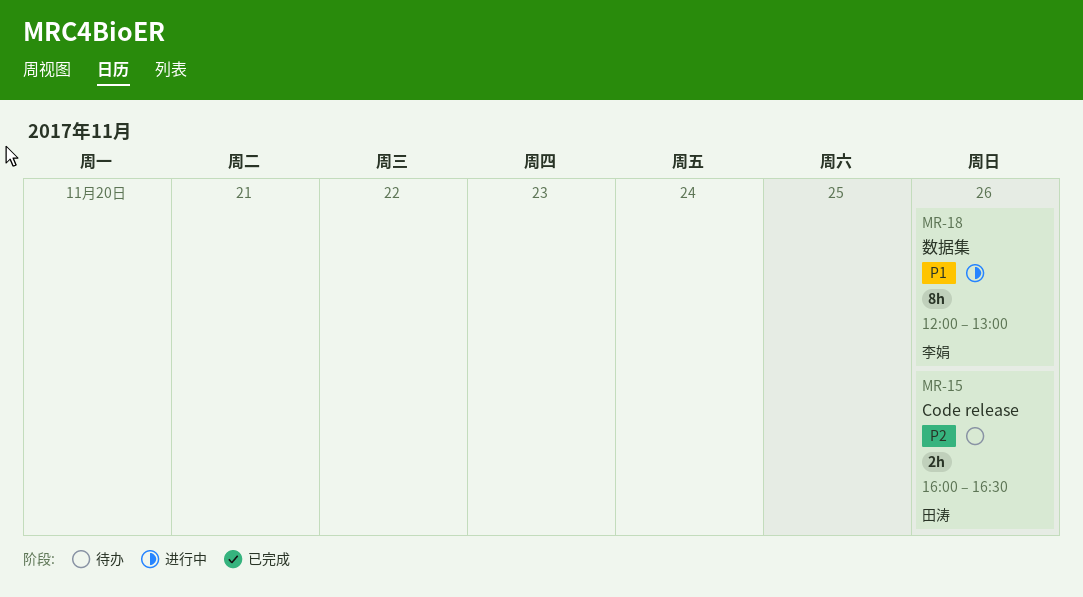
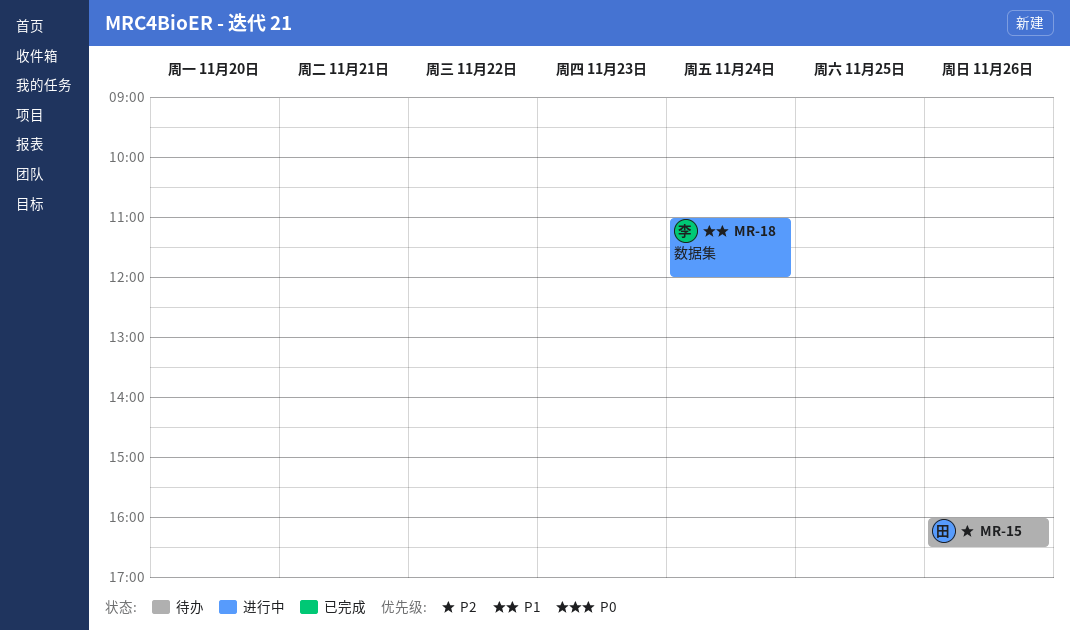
MR-18, day: Nov 26 -> Nov 24
MR-18, begins: 12:00 -> 11:00
MR-18, ends: 13:00 -> 12:00

